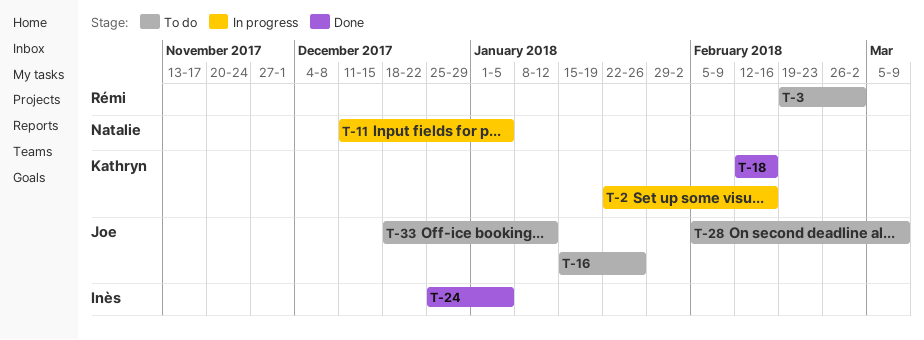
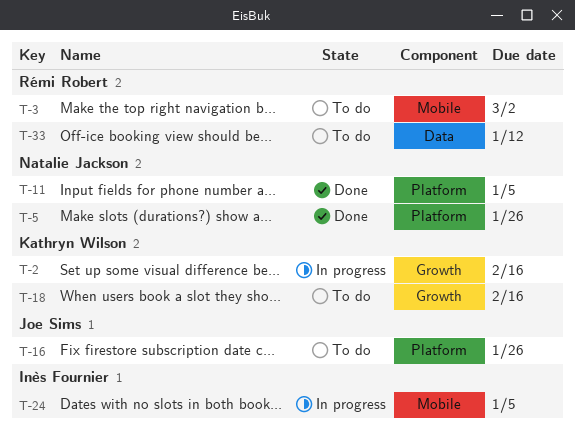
T-5: none -> present
T-11, status: In progress -> Done
T-18, status: Done -> To do
T-24, status: Done -> In progress
T-28: present -> none
T-33, owner: Joe Sims -> Rémi Robert

